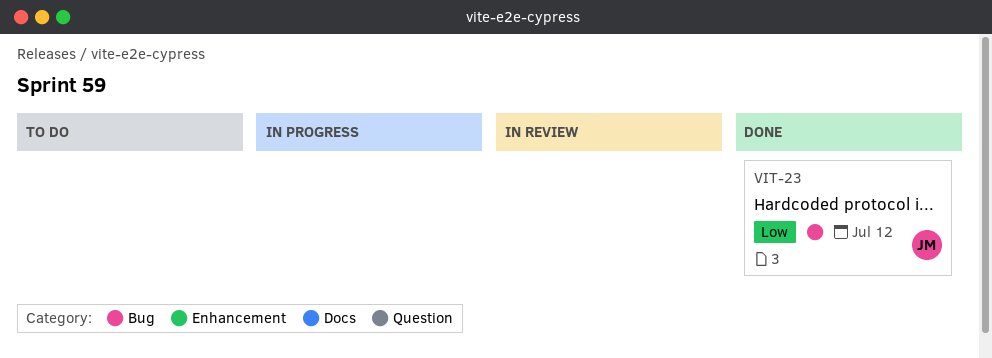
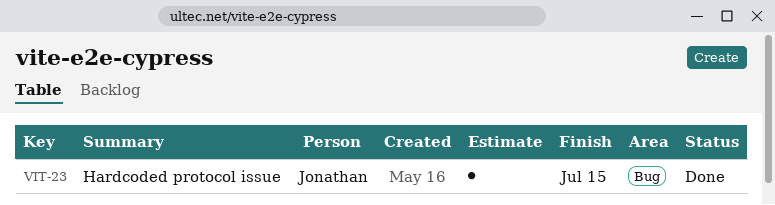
VIT-23, due: Jul 12 -> Jul 15

